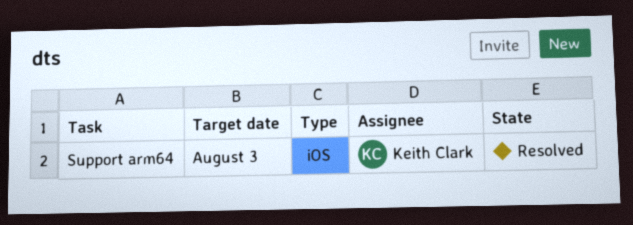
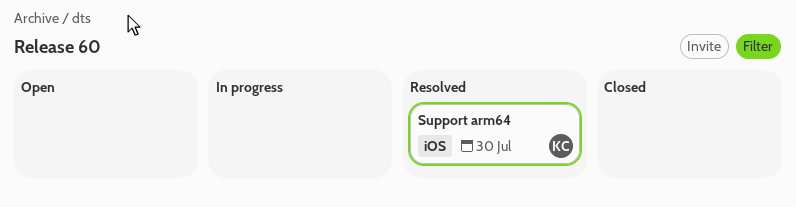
Support arm64, due: Aug 3 -> Jul 30

